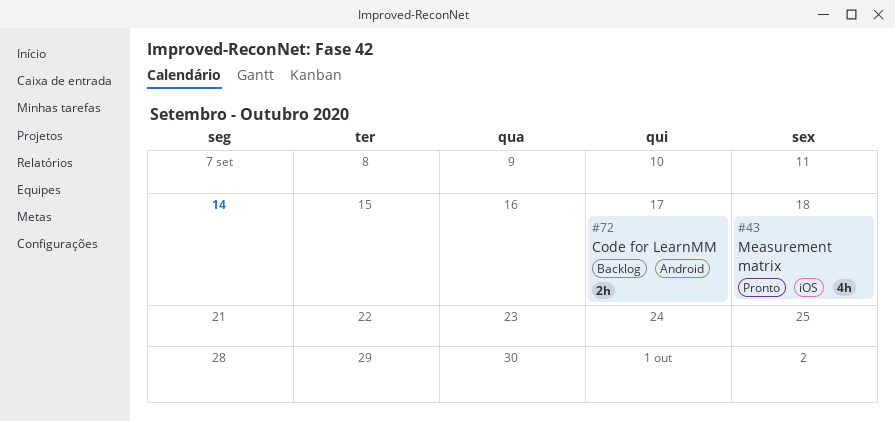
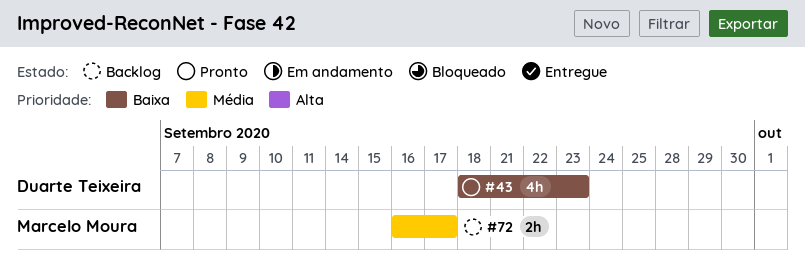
#43, due: Sep 18 -> Sep 23

